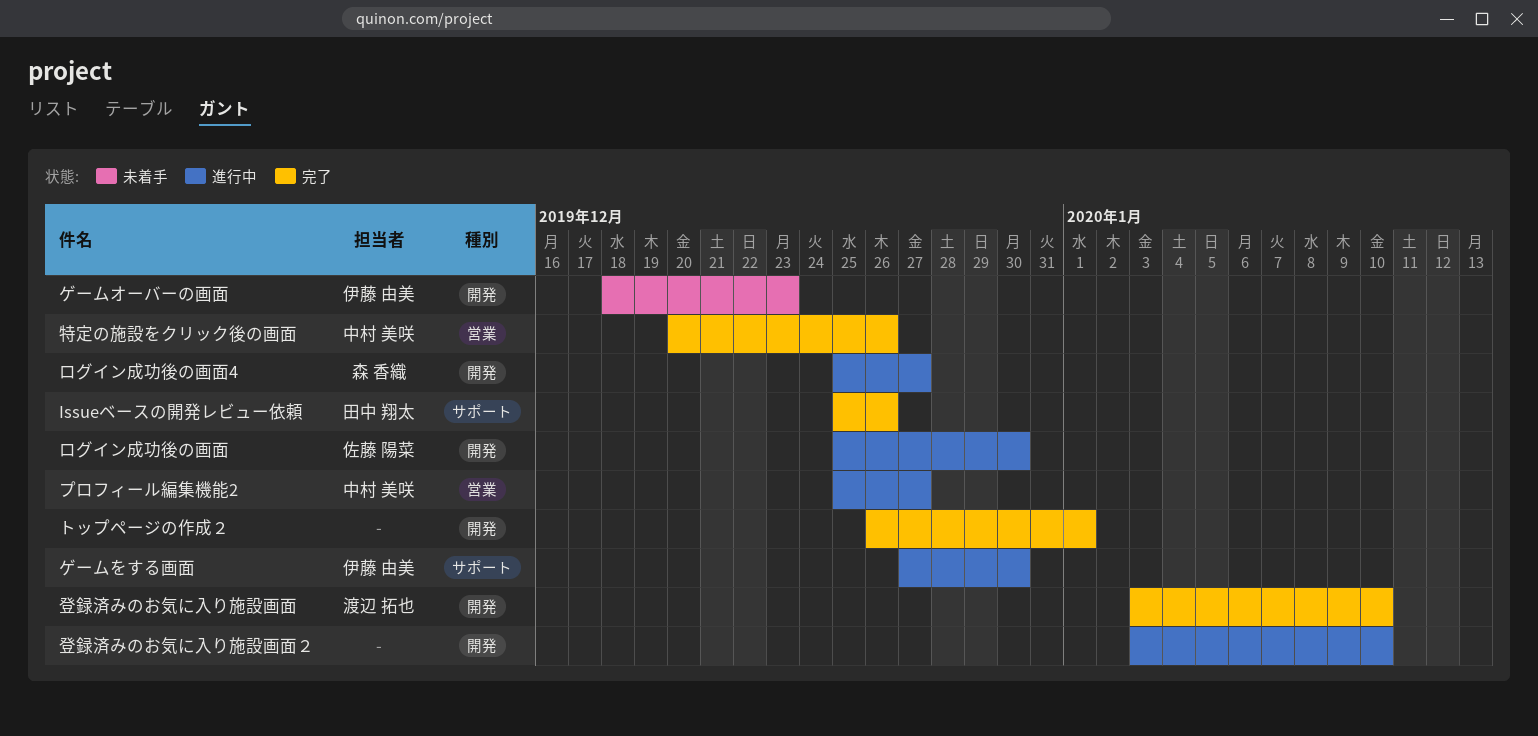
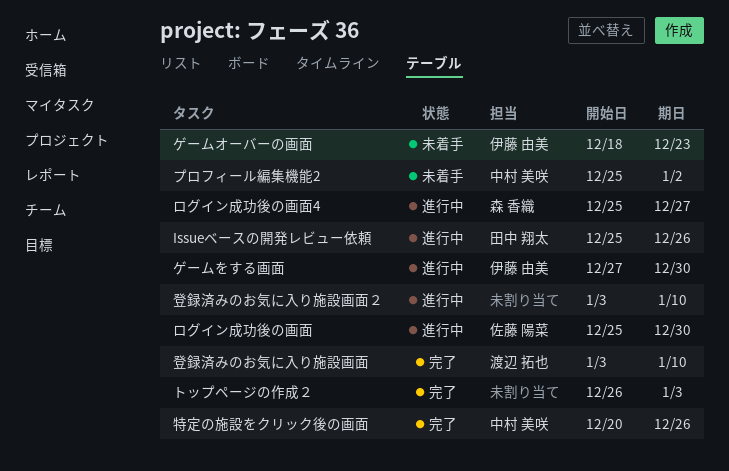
Issueベースの開発レビュー依頼, status: 完了 -> 進行中
トップページの作成２, due: Jan 1 -> Jan 3
プロフィール編集機能2, status: 進行中 -> 未着手
プロフィール編集機能2, due: Dec 27 -> Jan 2

